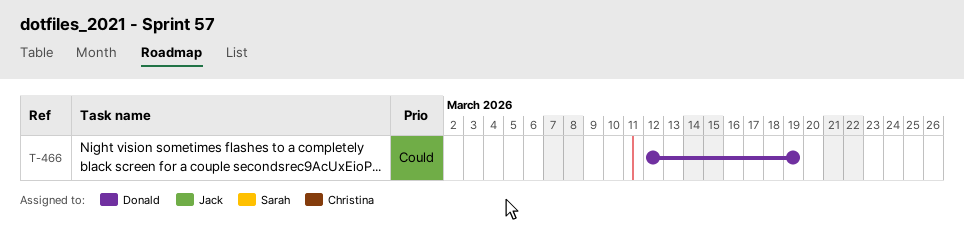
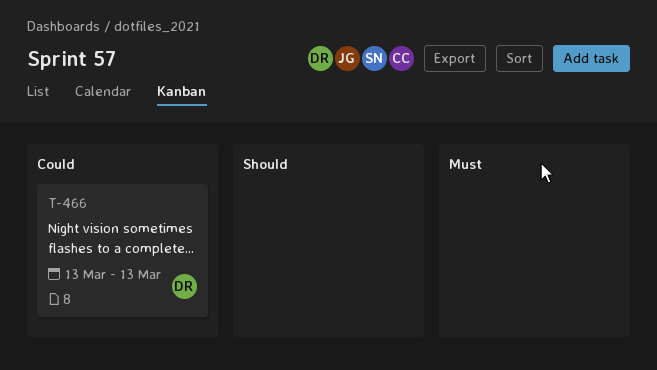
T-466, start: Mar 12 -> Mar 13
T-466, due: Mar 19 -> Mar 13

